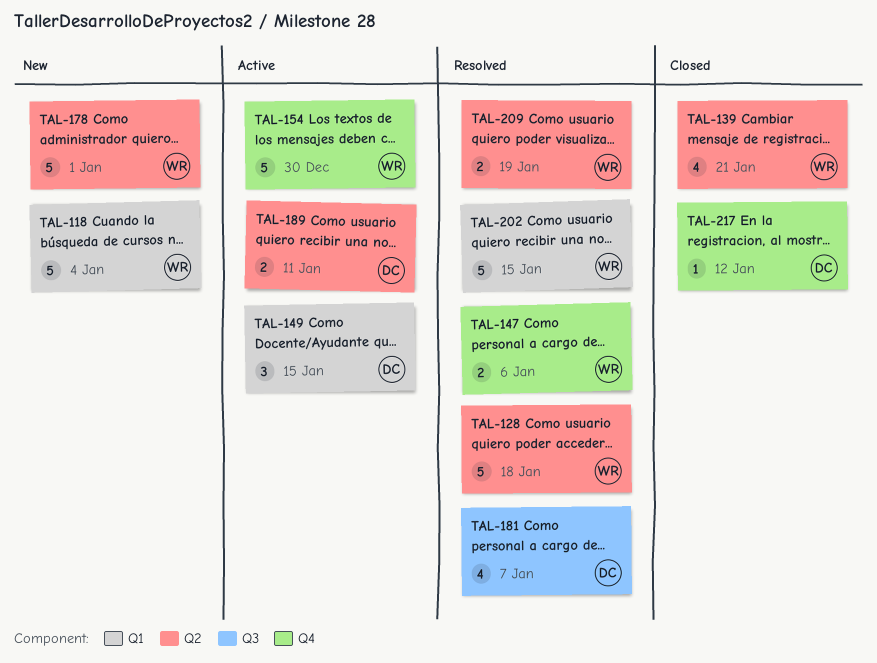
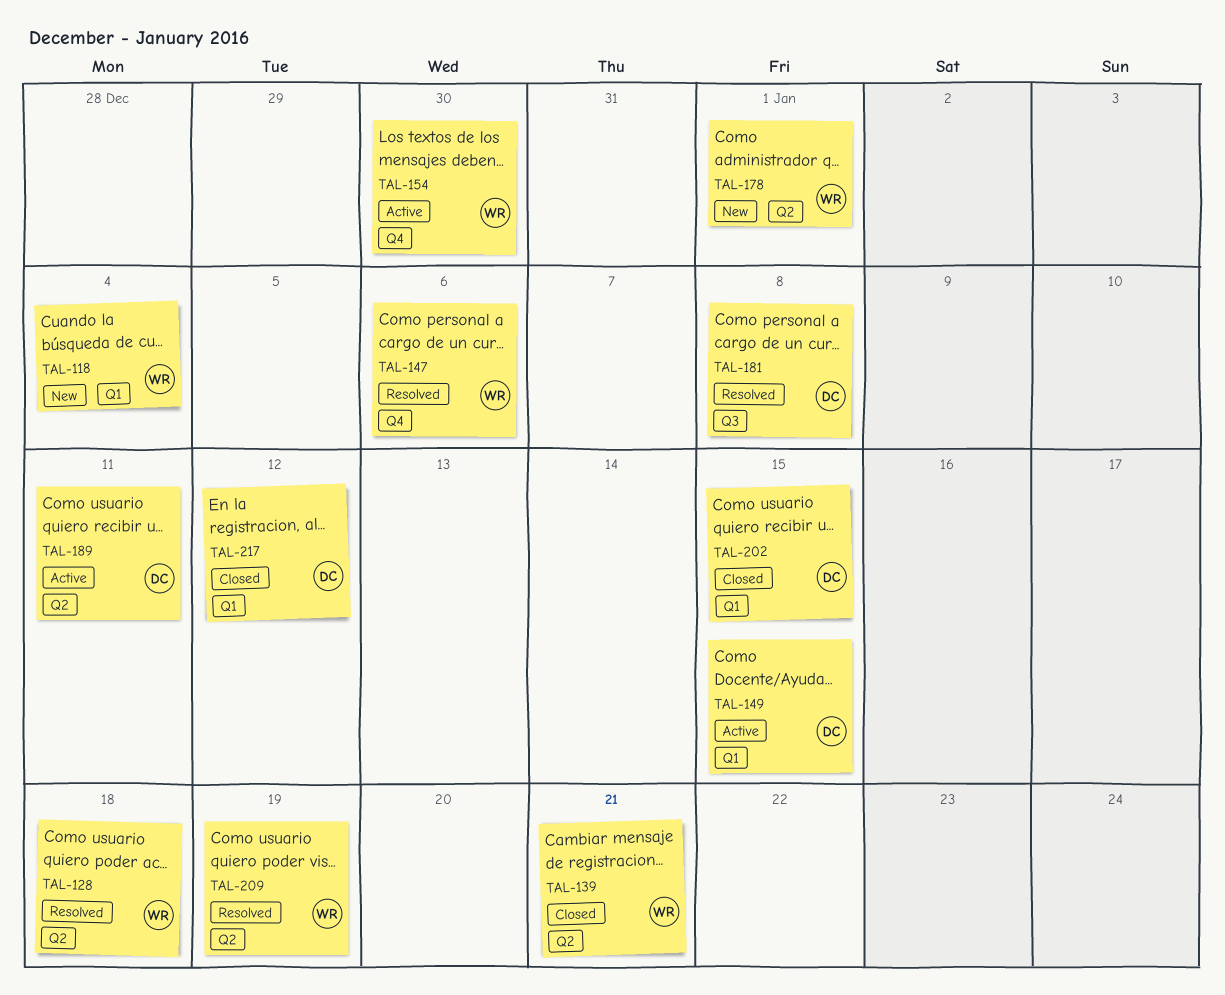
TAL-181, due: Jan 7 -> Jan 8
TAL-202, status: Resolved -> Closed
TAL-202, owner: WR -> DC
TAL-217, label: Q4 -> Q1

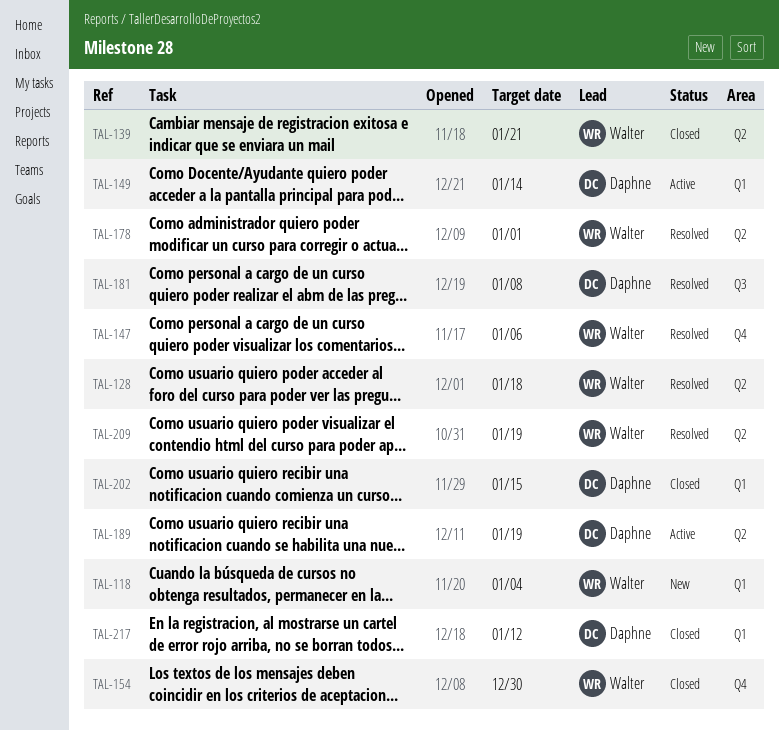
TAL-149, due: Jan 15 -> Jan 14
TAL-154, status: Active -> Closed
TAL-178, status: New -> Resolved
TAL-189, due: Jan 11 -> Jan 19

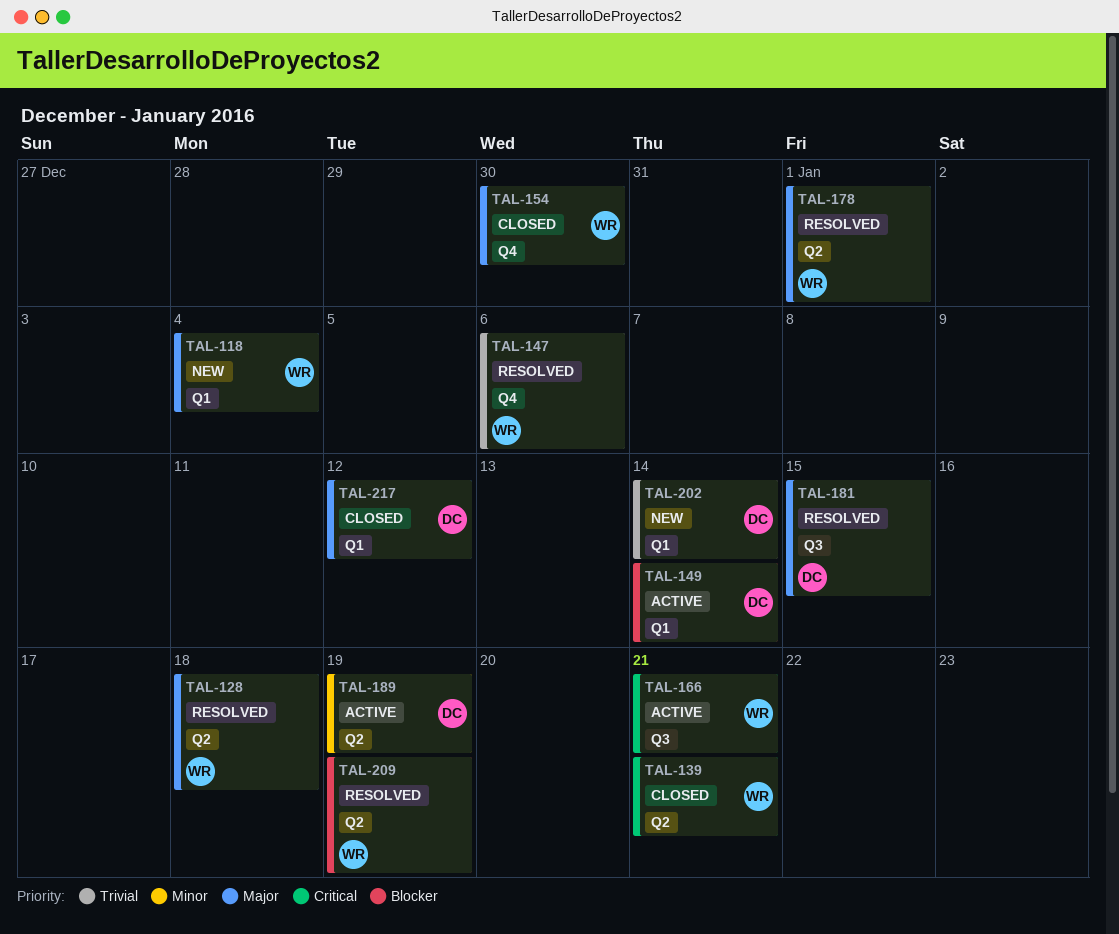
TAL-166: none -> present
TAL-181, due: Jan 8 -> Jan 15
TAL-202, status: Closed -> New
TAL-202, due: Jan 15 -> Jan 14

